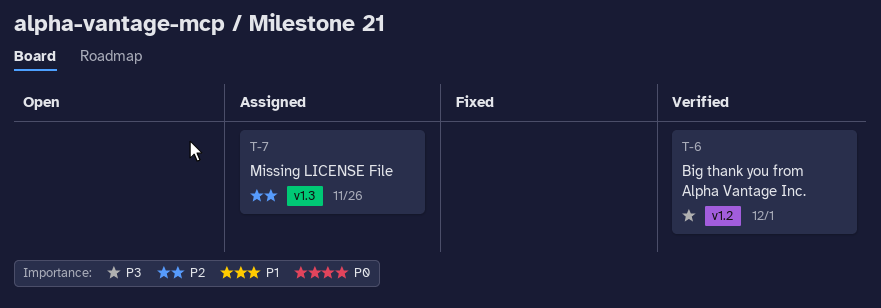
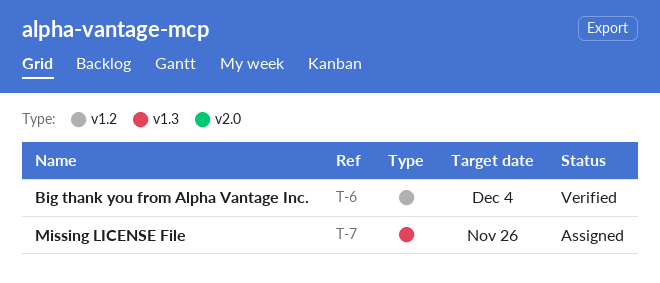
T-6, due: Dec 1 -> Dec 4

